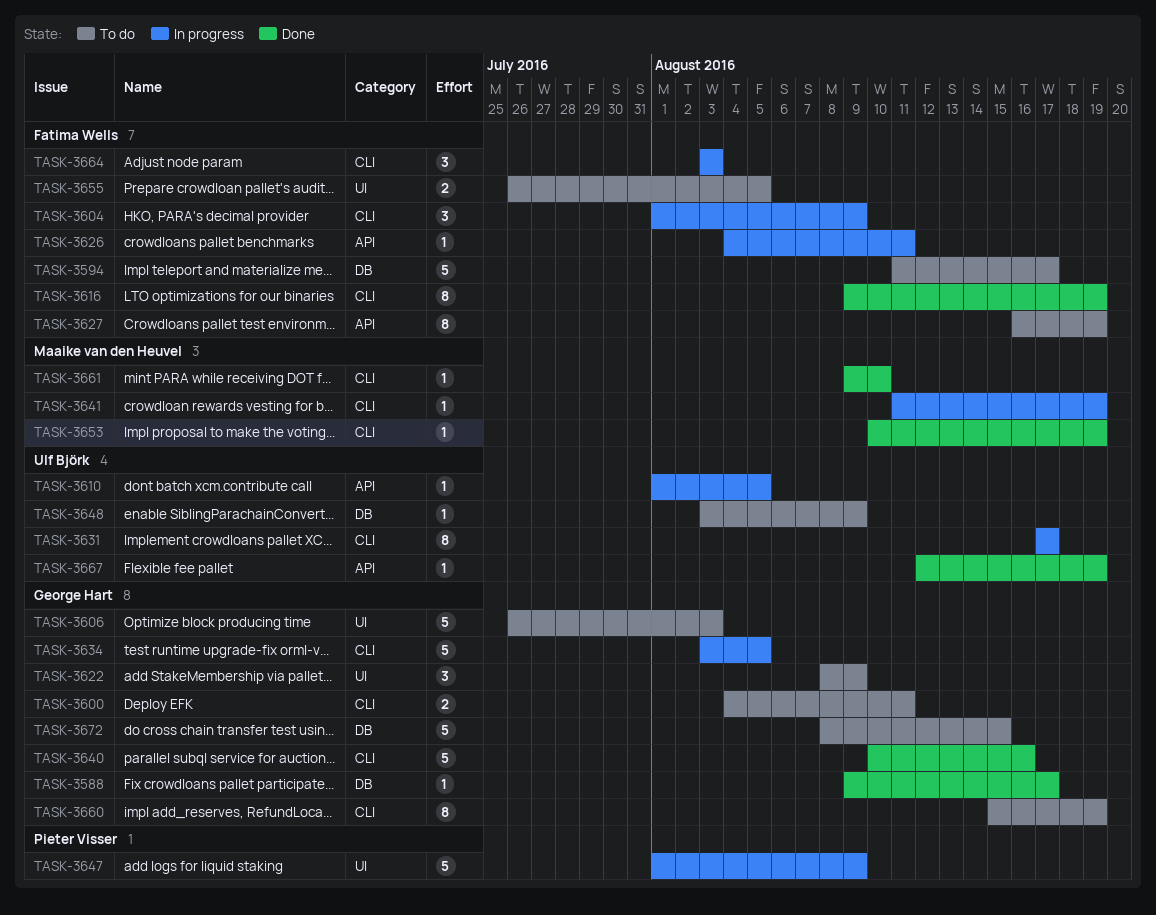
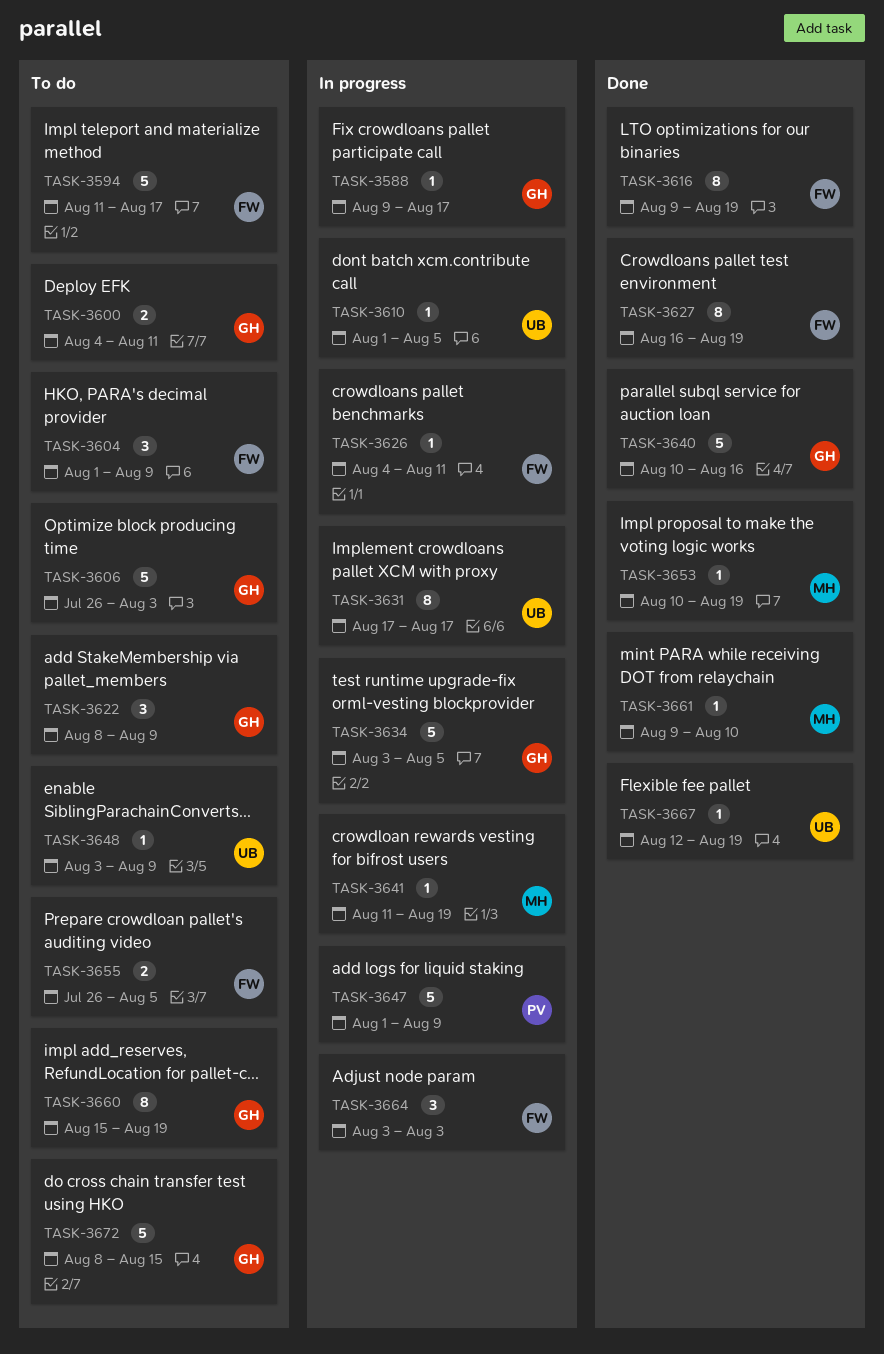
TASK-3588, status: Done -> In progress
TASK-3604, status: In progress -> To do
TASK-3627, status: To do -> Done

